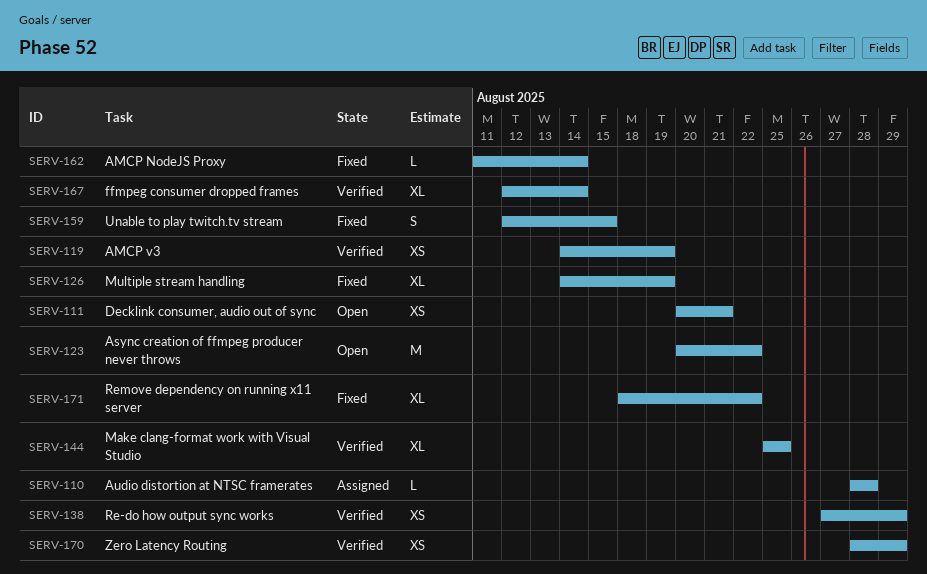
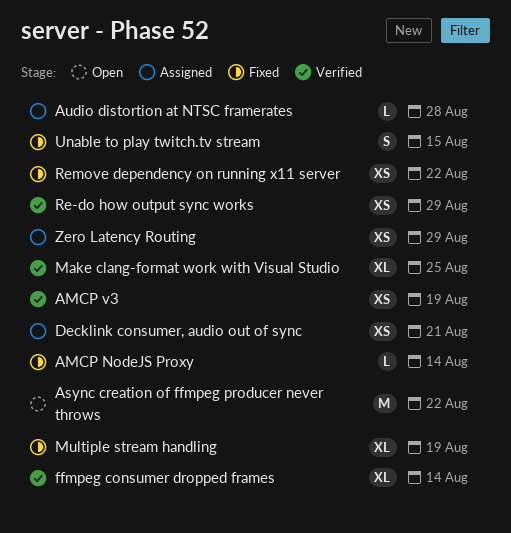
Decklink consumer, audio out of sync, status: Open -> Assigned
Remove dependency on running x11 server, estimate: XL -> XS
Zero Latency Routing, status: Verified -> Assigned

